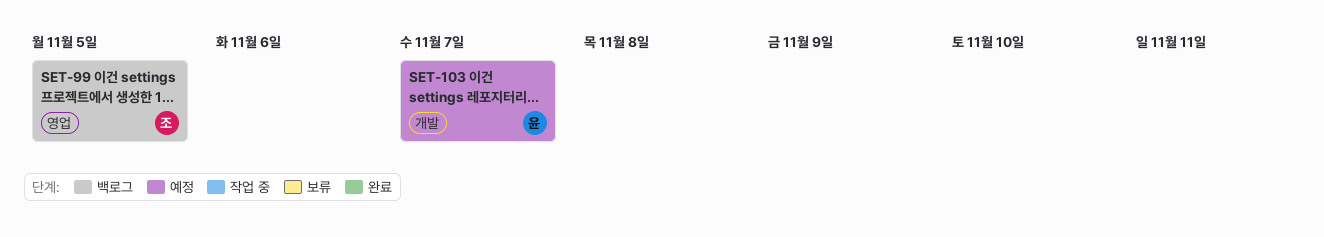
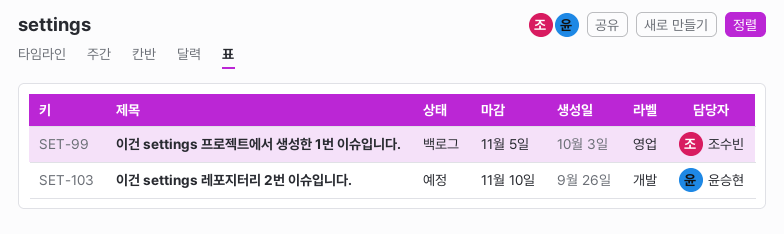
SET-103, due: Nov 7 -> Nov 10

